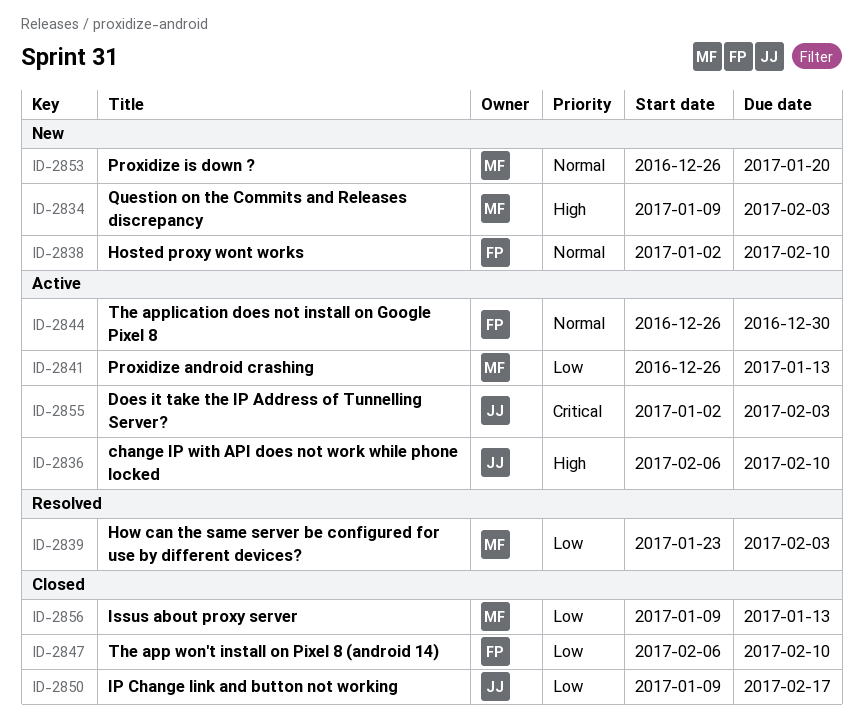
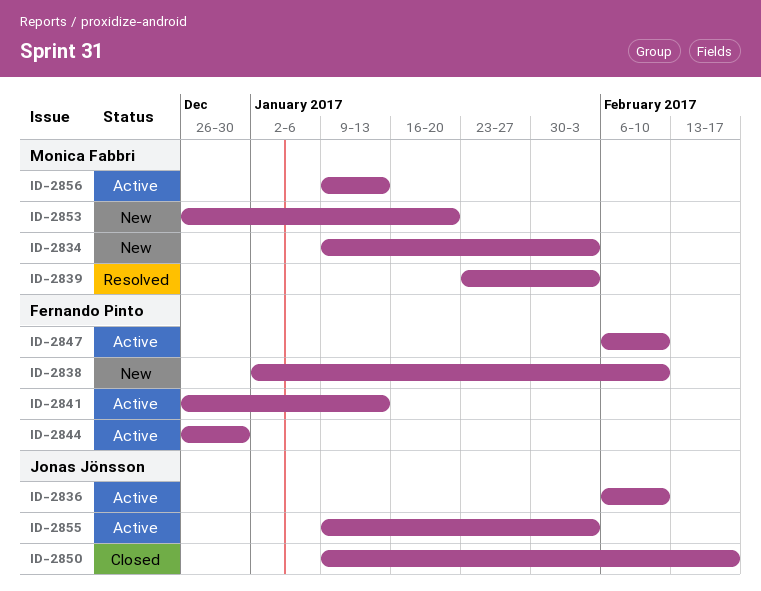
ID-2841, owner: Monica Fabbri -> Fernando Pinto
ID-2847, status: Closed -> Active
ID-2855, start: Jan 2 -> Jan 9
ID-2856, status: Closed -> Active

